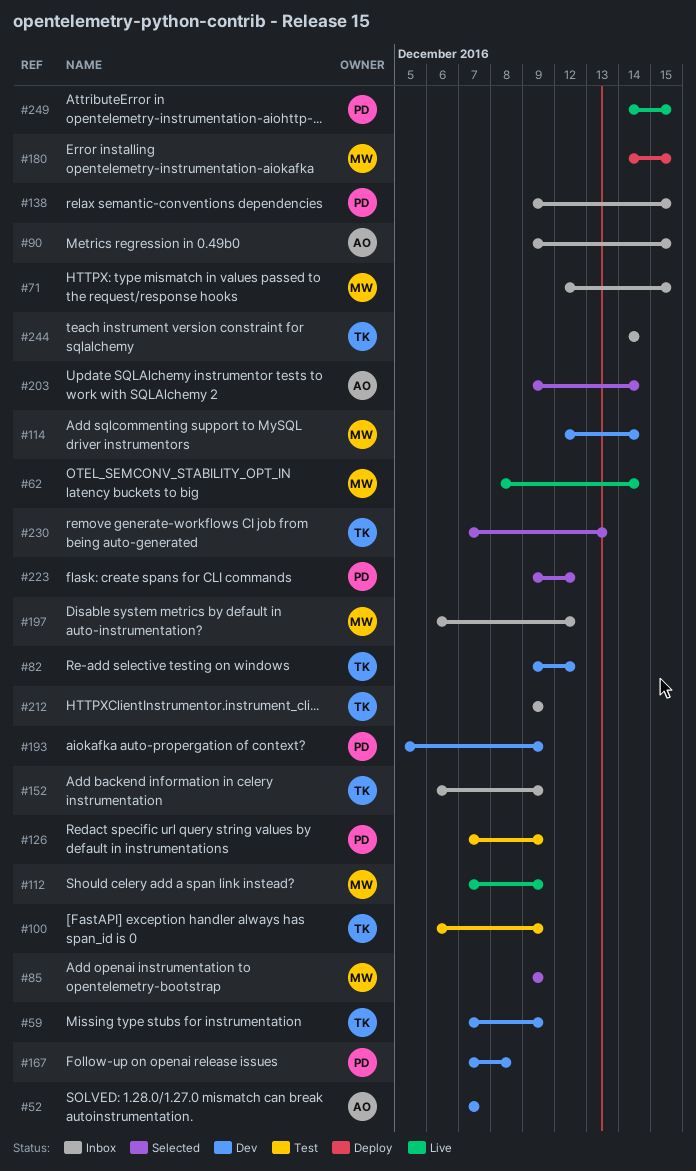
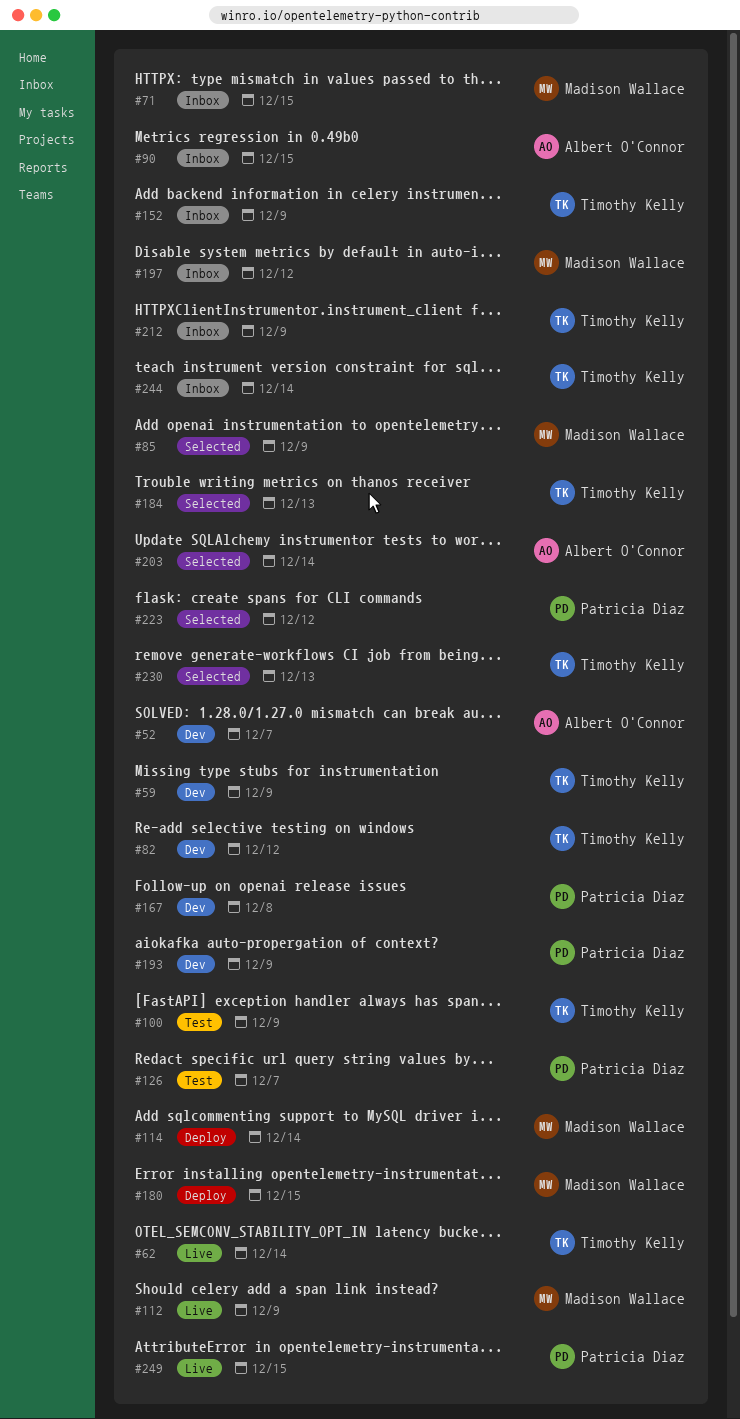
#62, owner: Madison Wallace -> Timothy Kelly
#114, status: Dev -> Deploy
#126, due: Dec 9 -> Dec 7
#138: present -> none
#184: none -> present

